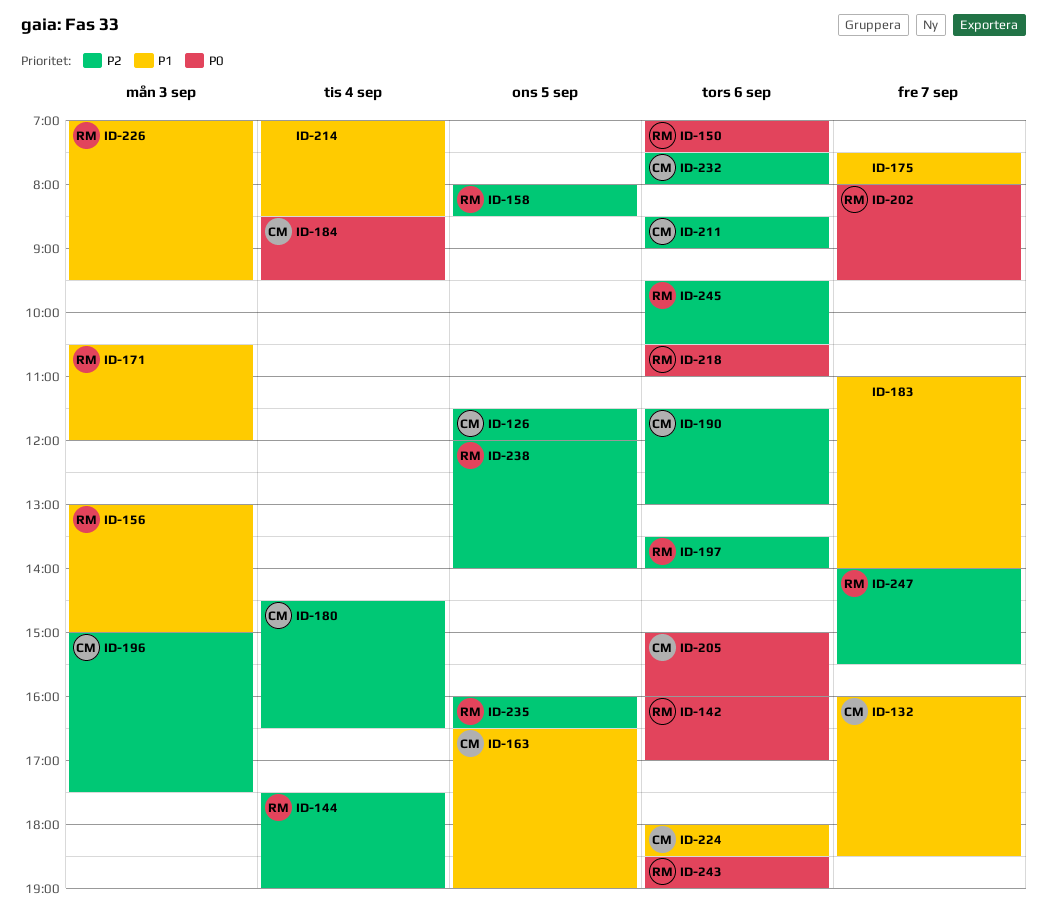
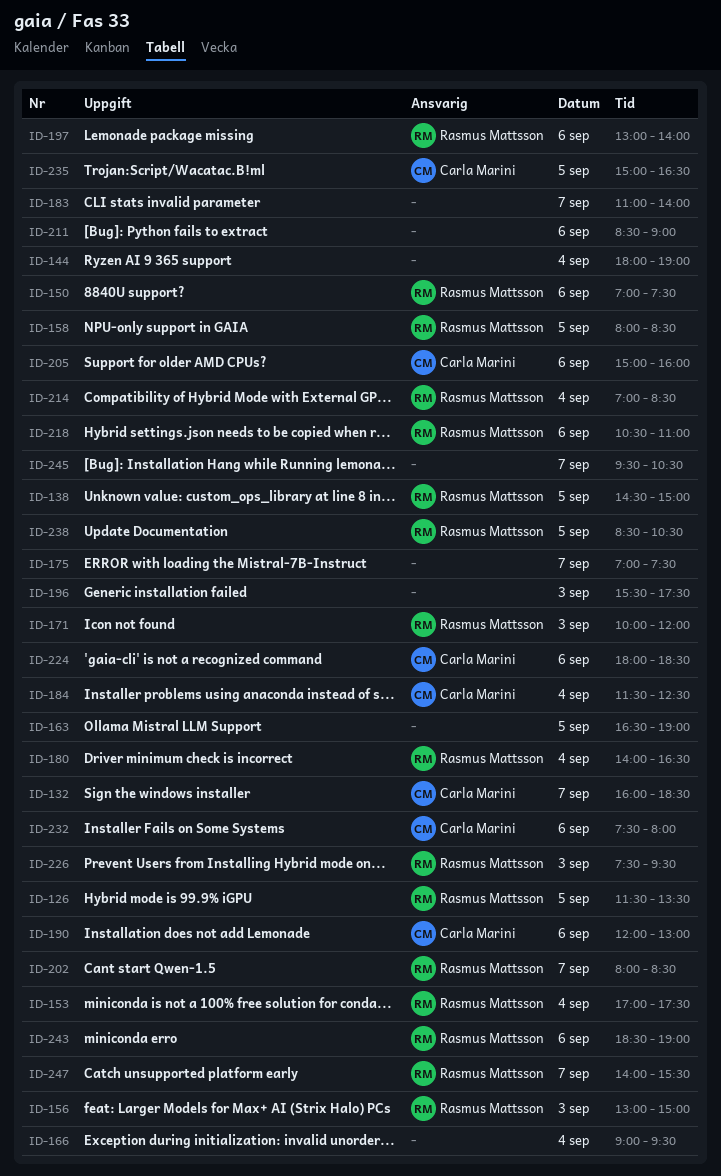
ID-126, owner: Carla Marini -> Rasmus Mattsson
ID-126, ends: 12:00 -> 13:30
ID-138: none -> present
ID-142: present -> none
ID-144, owner: Rasmus Mattsson -> none
ID-144, begins: 17:30 -> 18:00
ID-153: none -> present
ID-163, owner: Carla Marini -> none
ID-166: none -> present
ID-171, begins: 10:30 -> 10:00
ID-175, begins: 07:30 -> 07:00
ID-175, ends: 08:00 -> 07:30
ID-180, owner: Carla Marini -> Rasmus Mattsson
ID-180, begins: 14:30 -> 14:00
ID-184, begins: 08:30 -> 11:30
ID-184, ends: 09:30 -> 12:30
ID-190, begins: 11:30 -> 12:00
ID-196, owner: Carla Marini -> none
ID-196, begins: 15:00 -> 15:30
ID-197, begins: 13:30 -> 13:00
ID-202, ends: 09:30 -> 08:30
ID-211, owner: Carla Marini -> none
ID-214, owner: none -> Rasmus Mattsson
ID-226, begins: 07:00 -> 07:30
ID-235, owner: Rasmus Mattsson -> Carla Marini
ID-235, begins: 16:00 -> 15:00
ID-238, begins: 12:00 -> 08:30
ID-238, ends: 14:00 -> 10:30
ID-245, owner: Rasmus Mattsson -> none
ID-245, day: Sep 6 -> Sep 7

